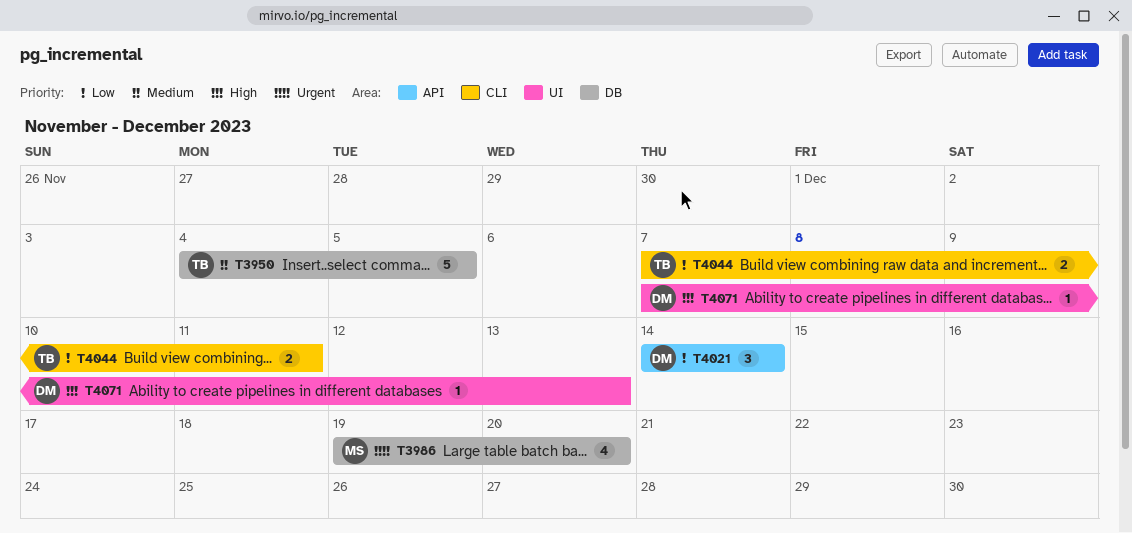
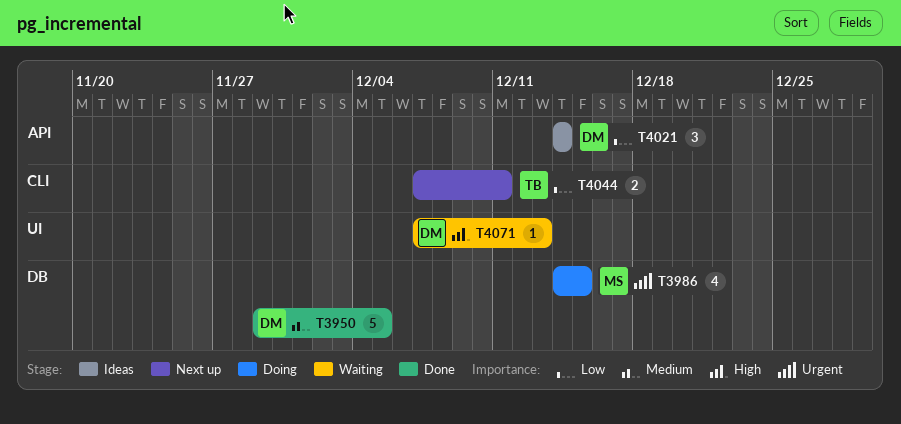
T3950, owner: TB -> DM
T3950, start: Dec 4 -> Nov 29
T3986, start: Dec 19 -> Dec 14
T3986, due: Dec 20 -> Dec 15

